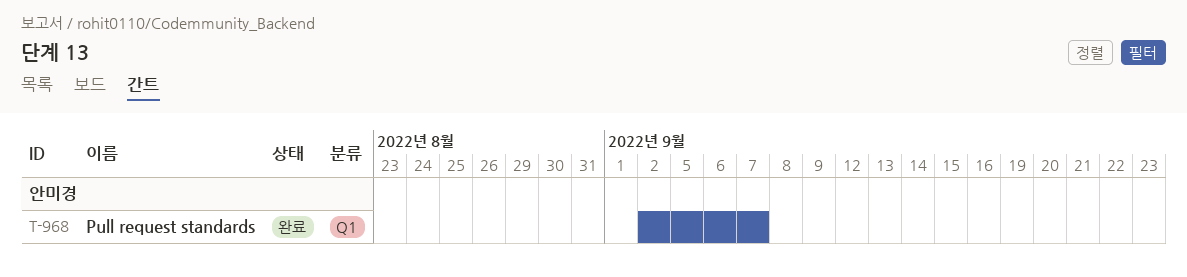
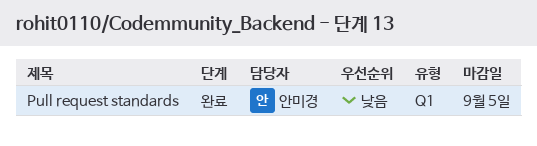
Pull request standards, due: Sep 7 -> Sep 5

